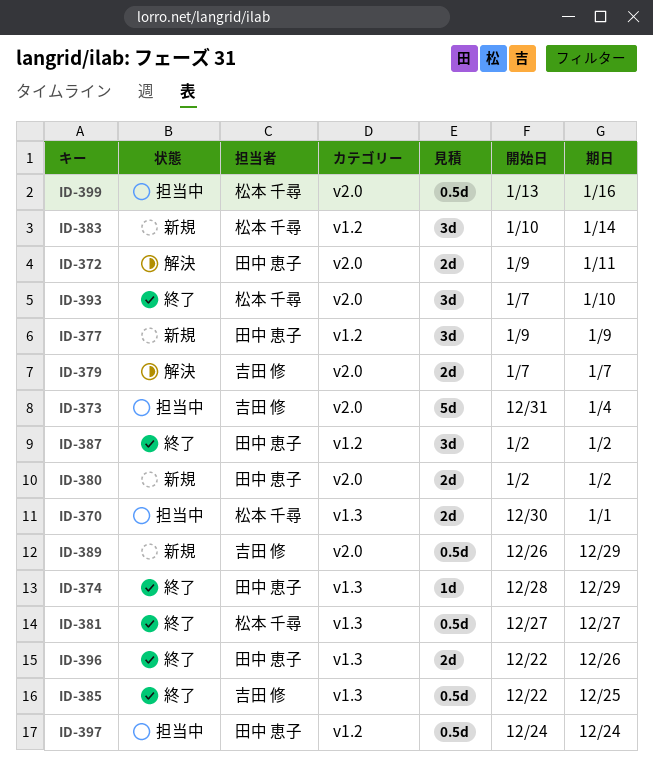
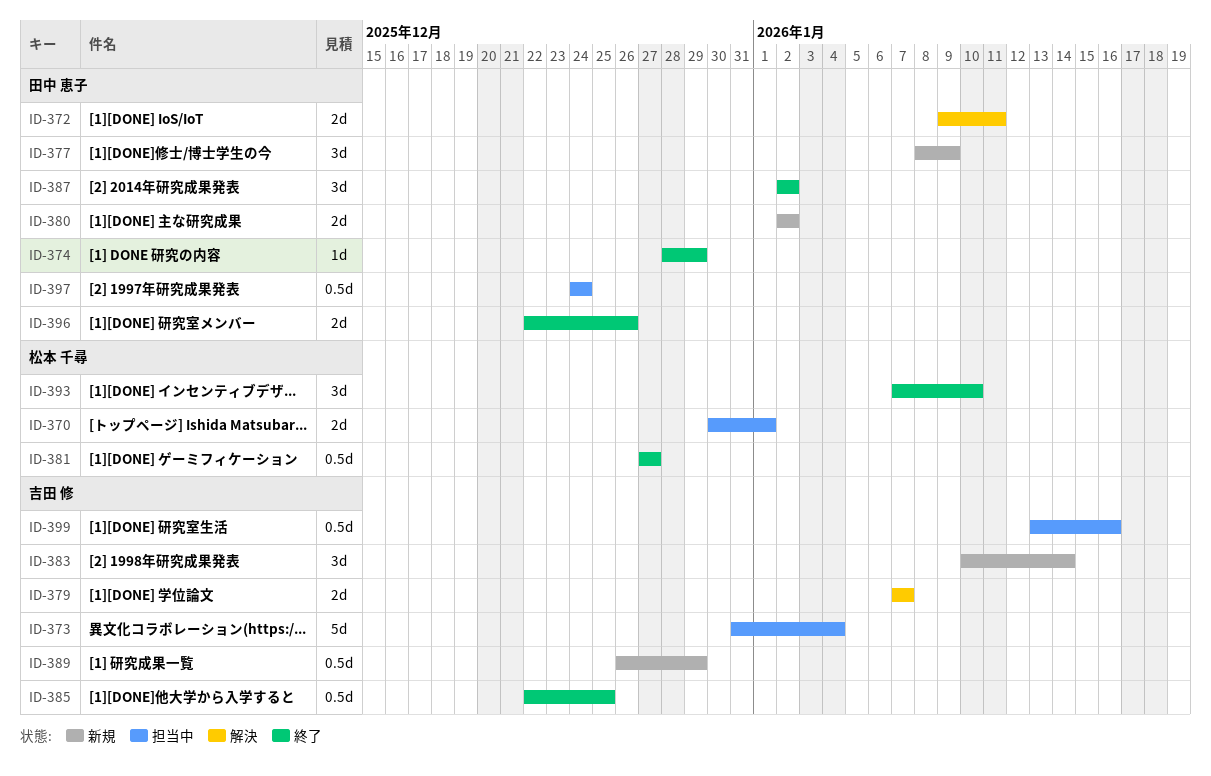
ID-377, start: Jan 9 -> Jan 8
ID-383, owner: 松本 千尋 -> 吉田 修
ID-399, owner: 松本 千尋 -> 吉田 修

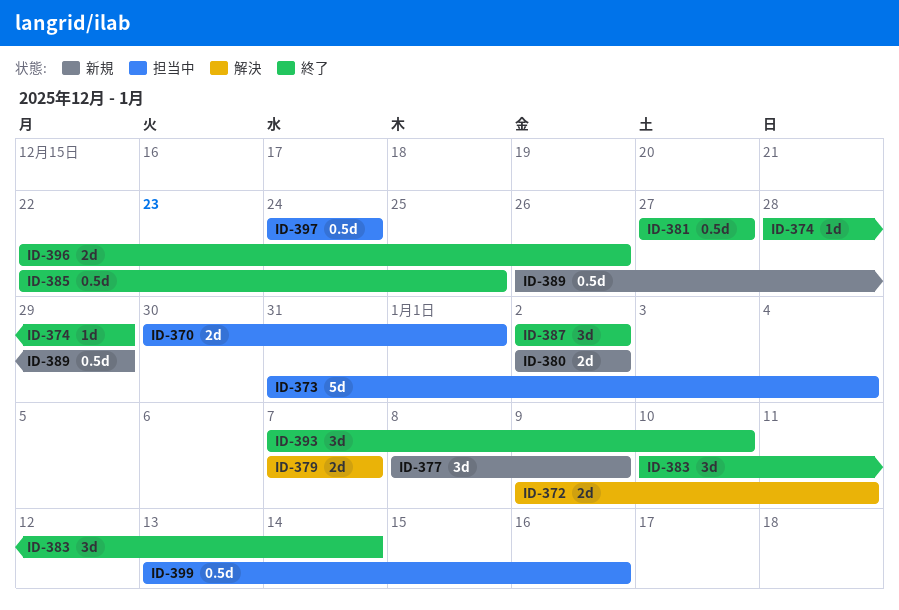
ID-383, status: 新規 -> 終了

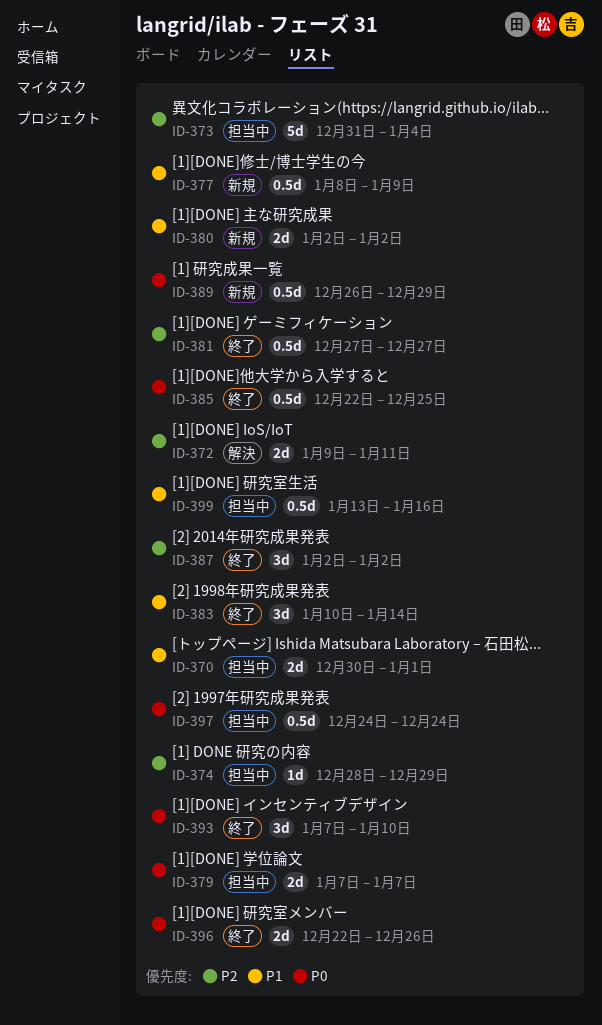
ID-374, status: 終了 -> 担当中
ID-377, estimate: 3d -> 0.5d
ID-379, status: 解決 -> 担当中

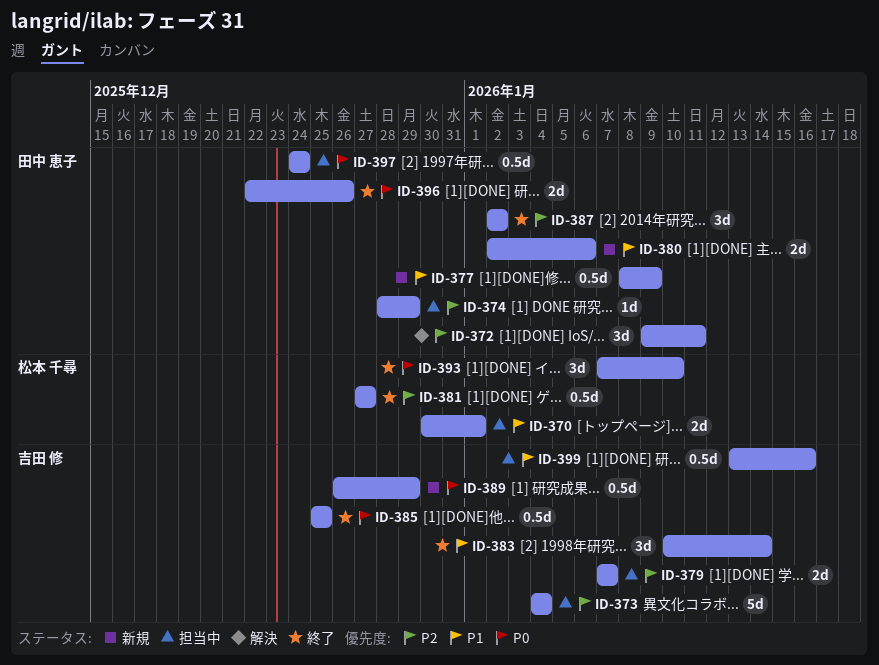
ID-372, estimate: 2d -> 3d
ID-373, start: Dec 31 -> Jan 4
ID-379, priority: P0 -> P2
ID-380, due: Jan 2 -> Jan 6
ID-385, start: Dec 22 -> Dec 25

